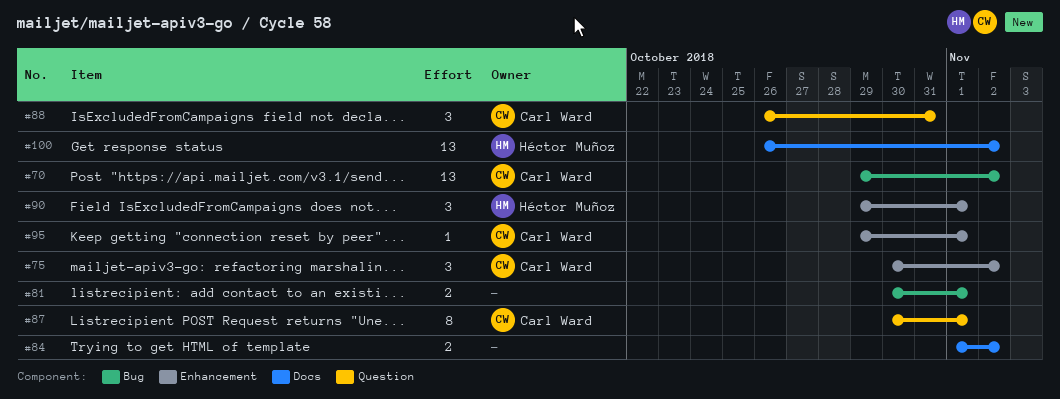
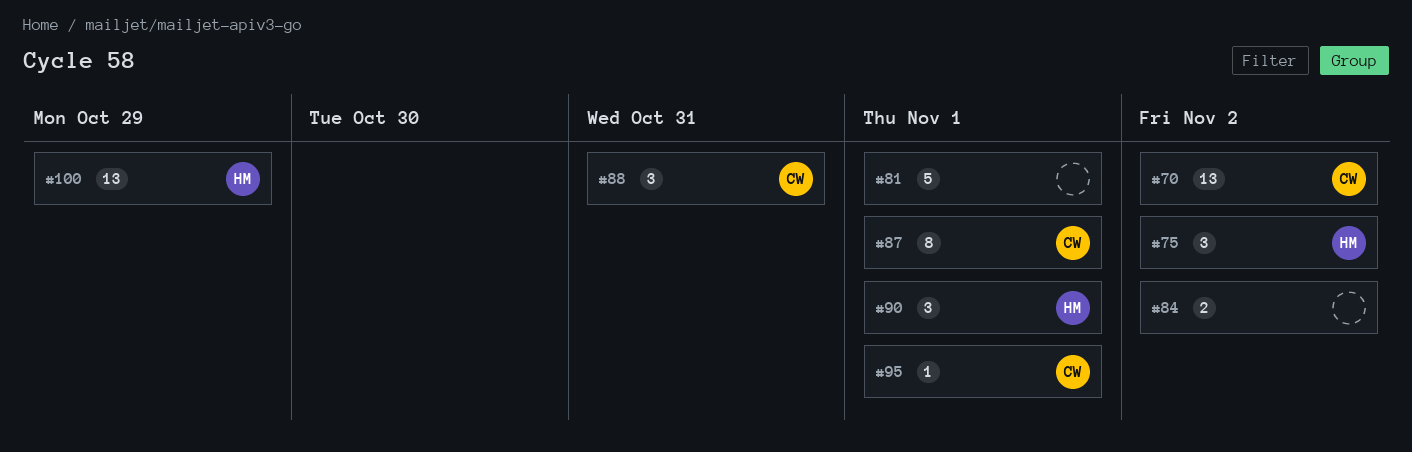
#75, owner: Carl Ward -> Héctor Muñoz
#81, estimate: 2 -> 5
#100, due: Nov 2 -> Oct 29

